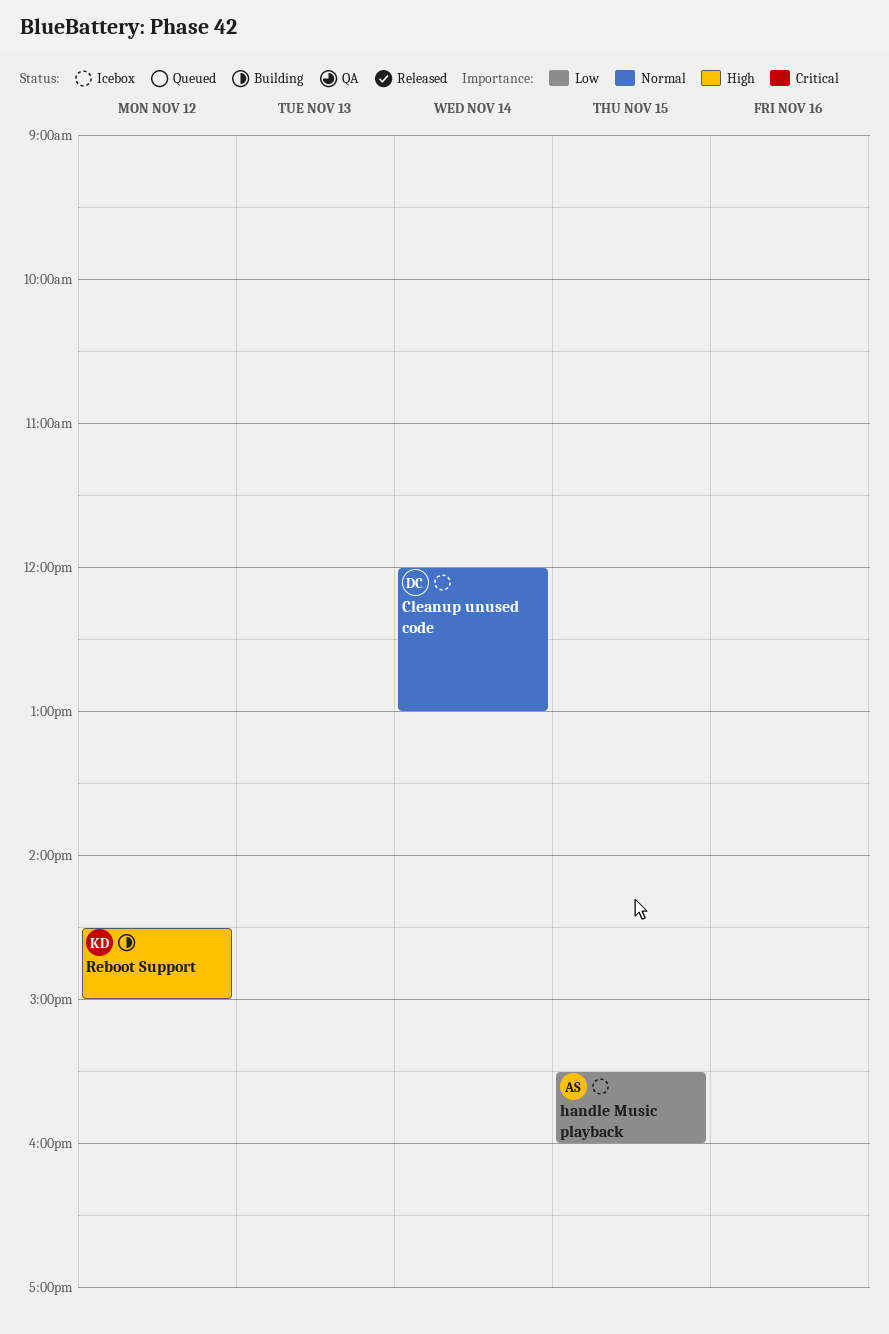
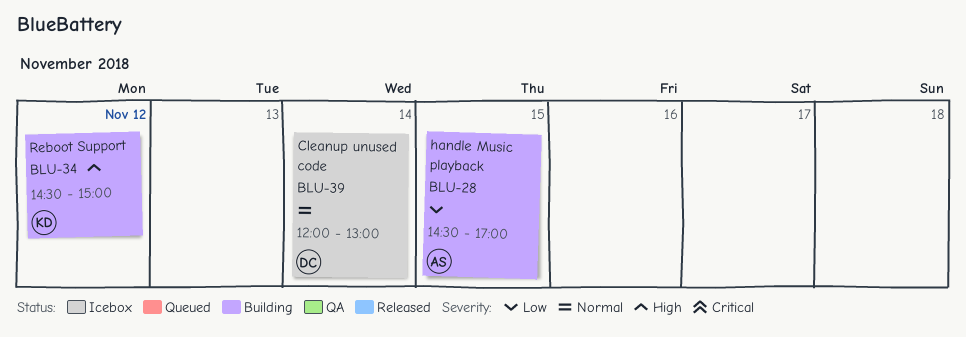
handle Music playback, status: Icebox -> Building
handle Music playback, begins: 15:30 -> 14:30
handle Music playback, ends: 16:00 -> 17:00

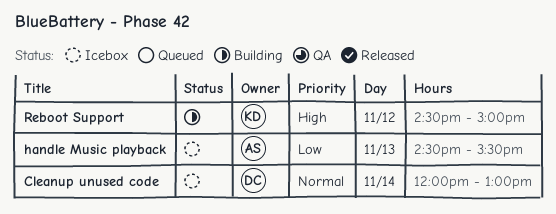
handle Music playback, status: Building -> Icebox
handle Music playback, day: Nov 15 -> Nov 13
handle Music playback, ends: 17:00 -> 15:30

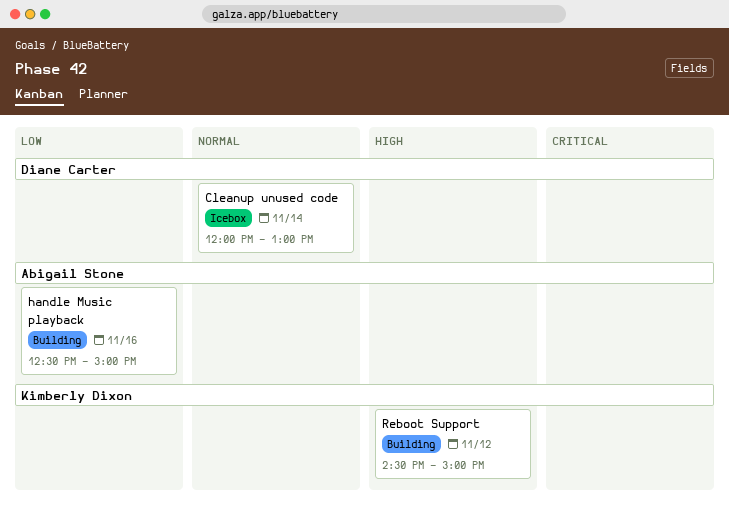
handle Music playback, status: Icebox -> Building
handle Music playback, day: Nov 13 -> Nov 16
handle Music playback, begins: 14:30 -> 12:30
handle Music playback, ends: 15:30 -> 15:00

